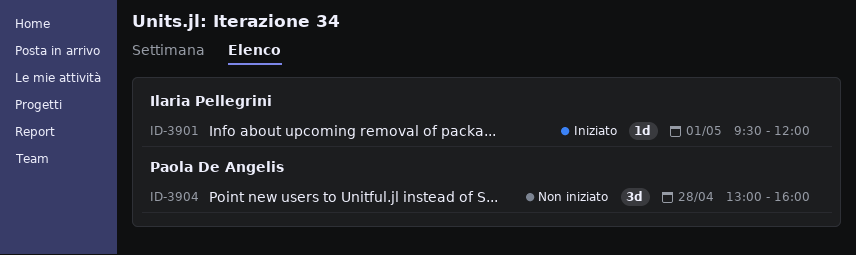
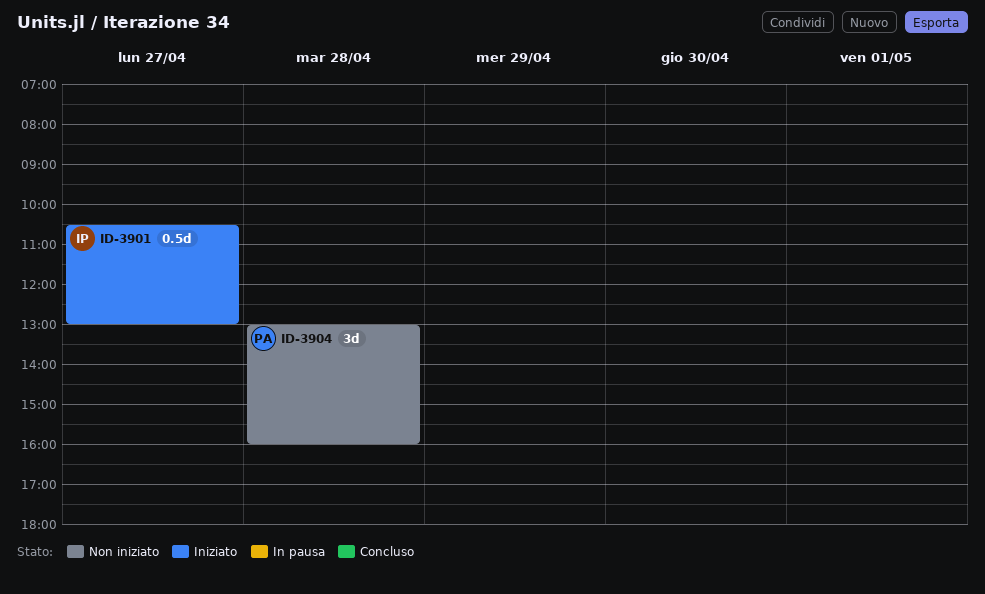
ID-3901, estimate: 1d -> 0.5d
ID-3901, day: May 1 -> Apr 27
ID-3901, begins: 09:30 -> 10:30
ID-3901, ends: 12:00 -> 13:00

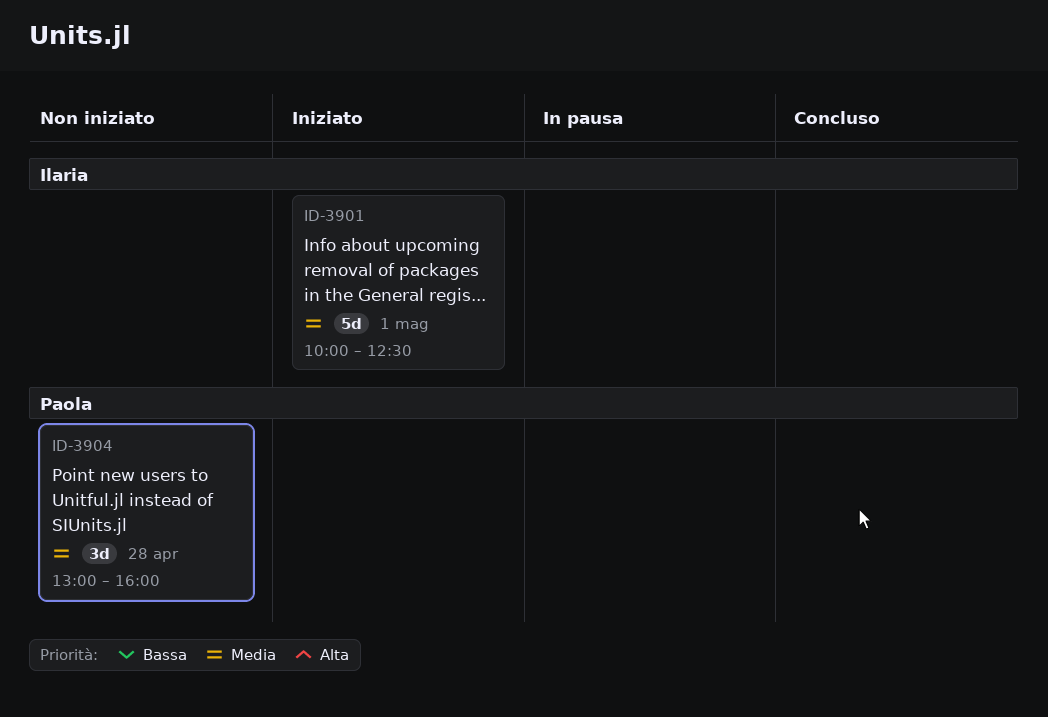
ID-3901, estimate: 0.5d -> 5d
ID-3901, day: Apr 27 -> May 1
ID-3901, begins: 10:30 -> 10:00
ID-3901, ends: 13:00 -> 12:30

